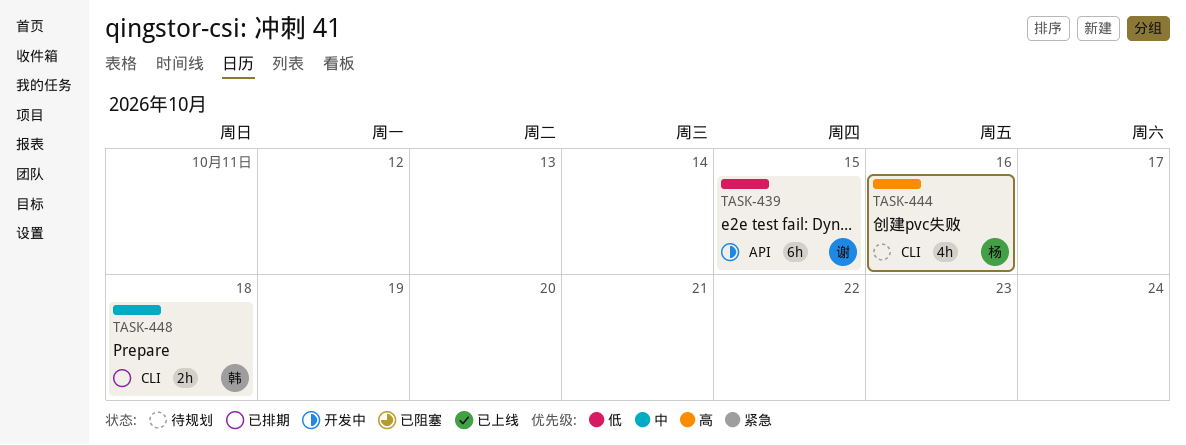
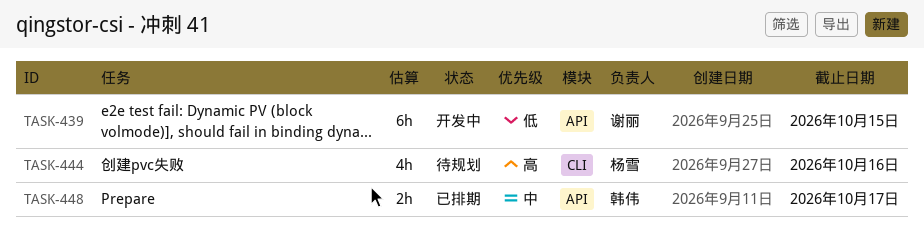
TASK-448, label: CLI -> API
TASK-448, due: Oct 18 -> Oct 17

